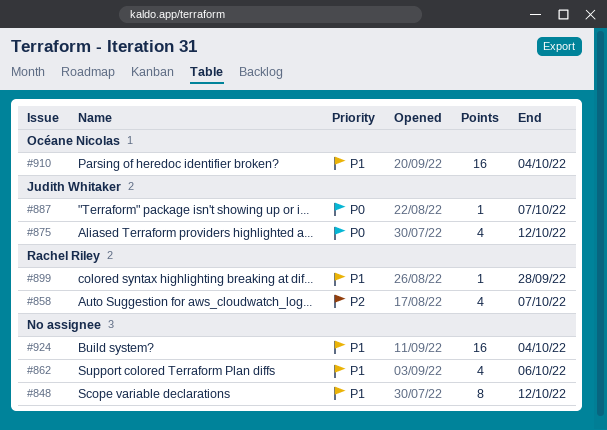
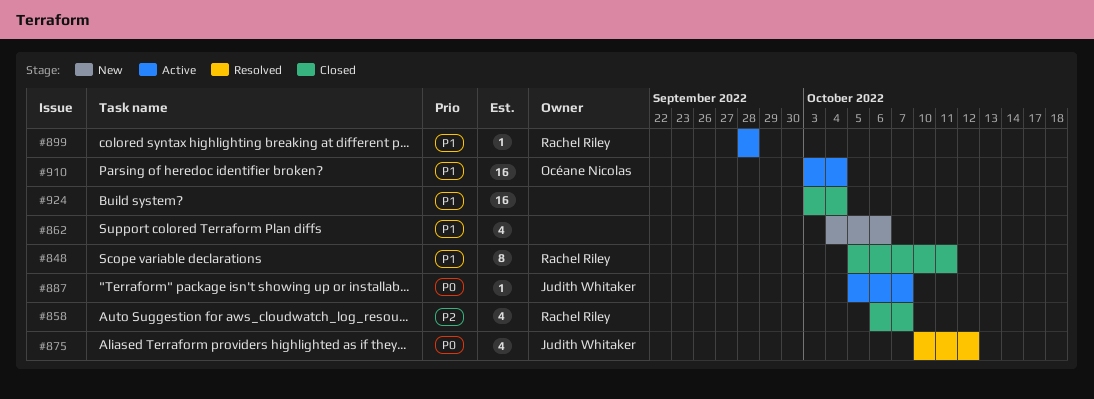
#848, owner: none -> Rachel Riley
#848, due: Oct 12 -> Oct 11

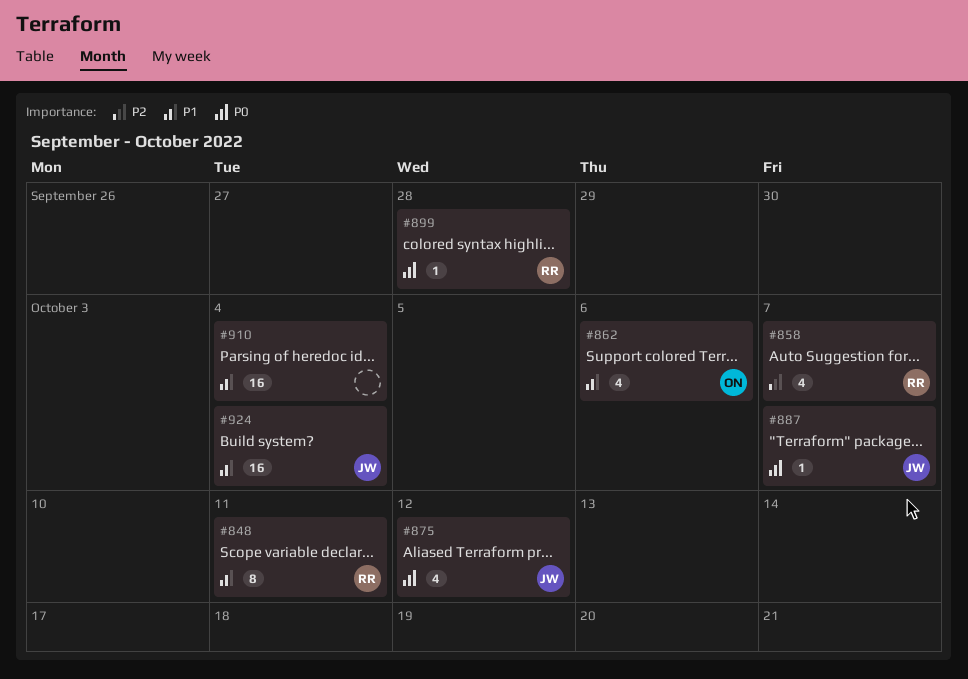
#862, owner: none -> Océane Nicolas
#899, priority: P1 -> P0
#910, owner: Océane Nicolas -> none
#924, owner: none -> Judith Whitaker

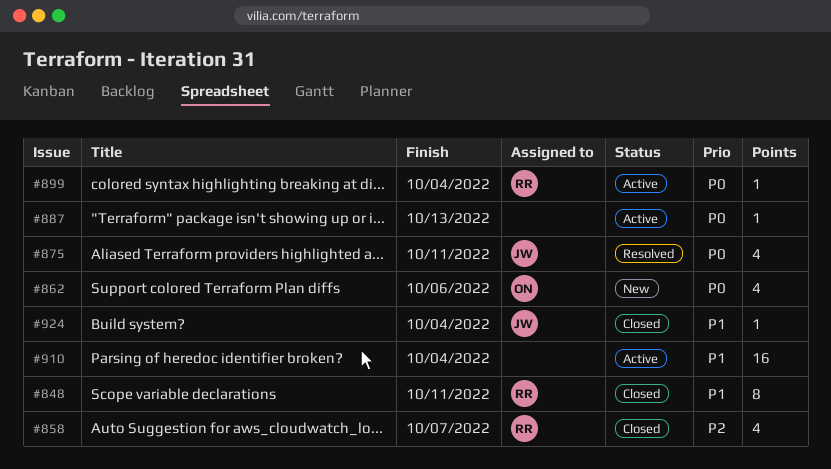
#862, priority: P1 -> P0
#875, due: Oct 12 -> Oct 11
#887, owner: JW -> none
#887, due: Oct 7 -> Oct 13
#899, due: Sep 28 -> Oct 4
#924, estimate: 16 -> 1

